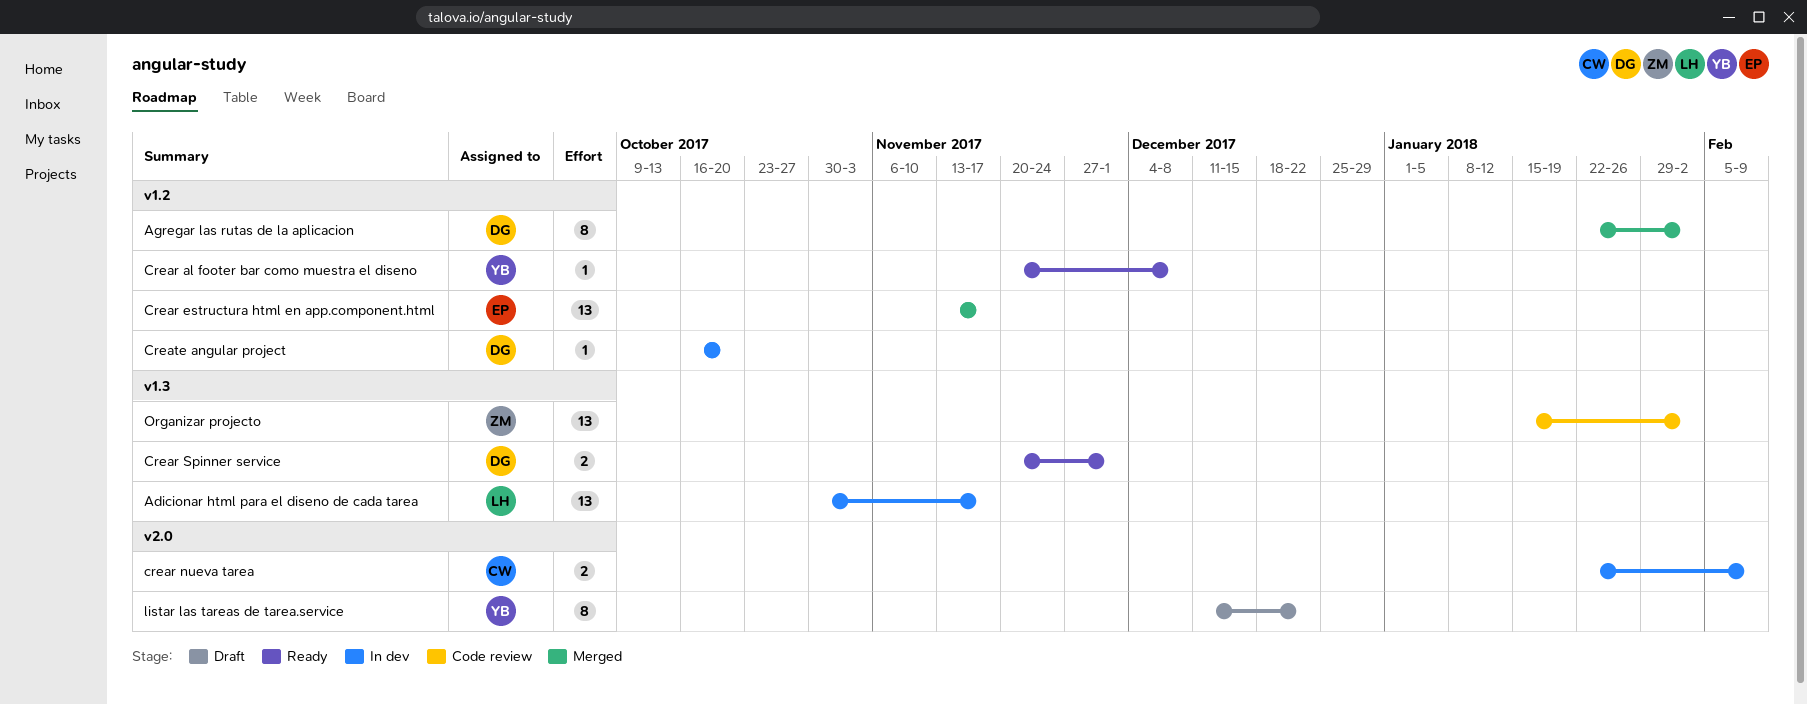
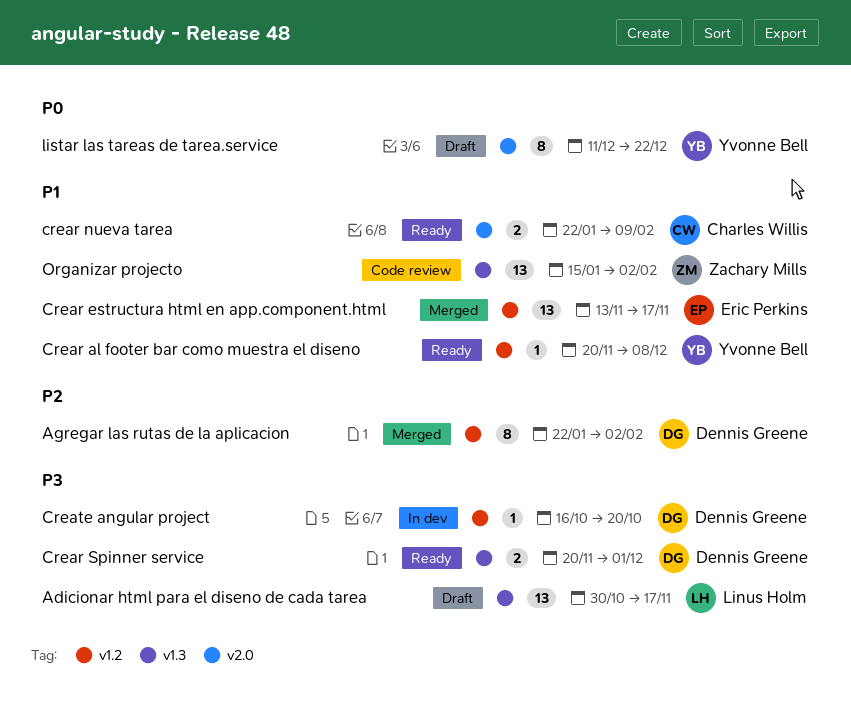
Adicionar html para el diseno de cada tarea, status: In dev -> Draft
crear nueva tarea, status: In dev -> Ready

